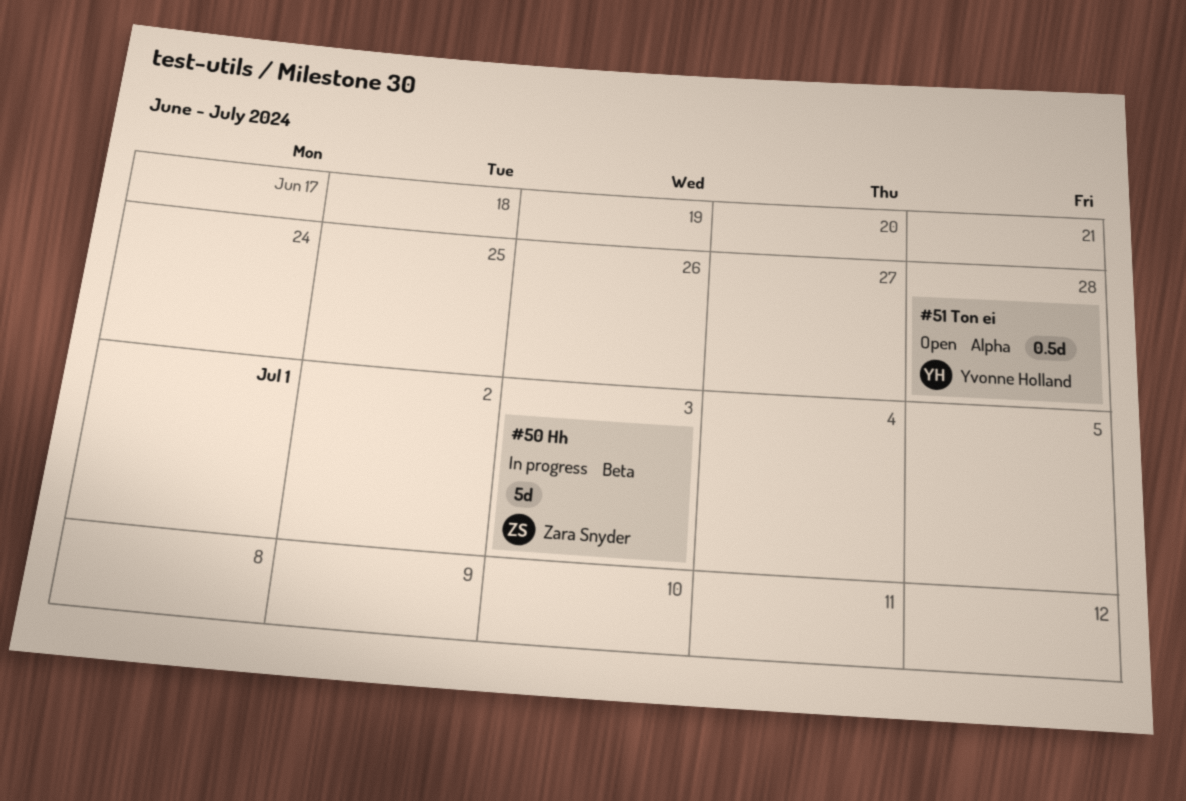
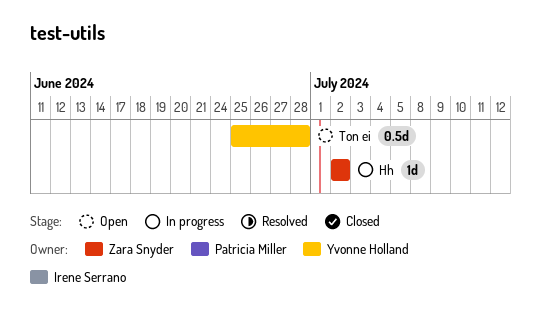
Hh, estimate: 5d -> 1d
Hh, due: Jul 3 -> Jul 2

